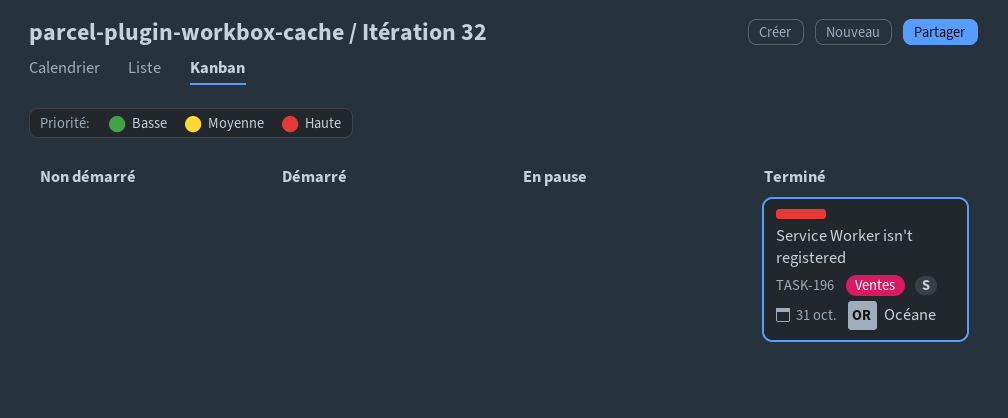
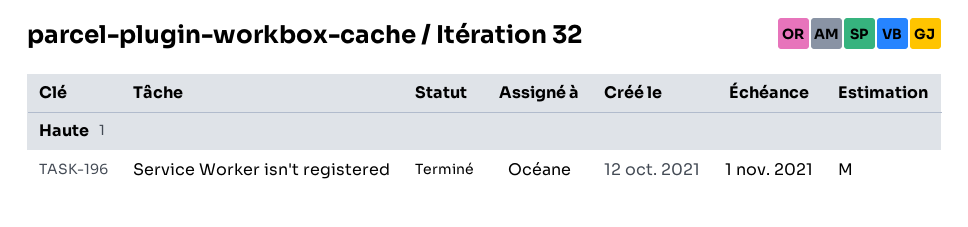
TASK-196, estimate: S -> M
TASK-196, due: Oct 31 -> Nov 1

